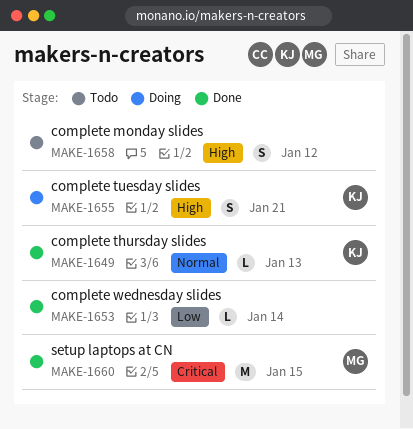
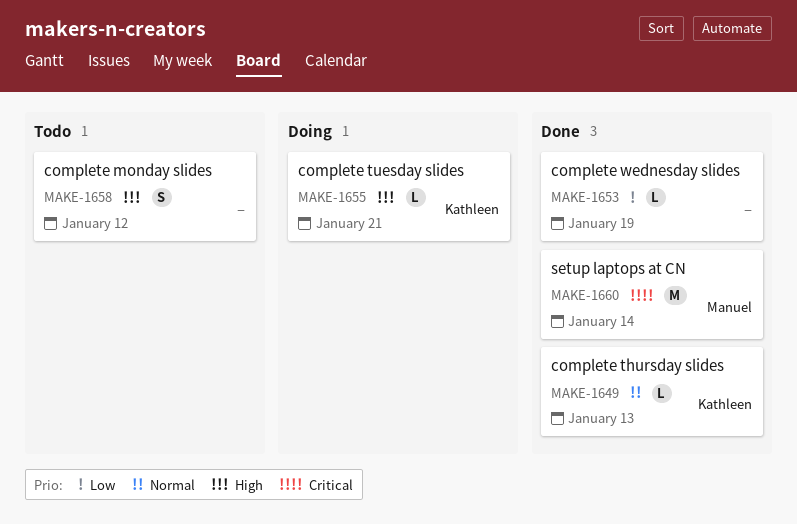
MAKE-1653, due: Jan 14 -> Jan 19
MAKE-1655, estimate: S -> L
MAKE-1660, due: Jan 15 -> Jan 14

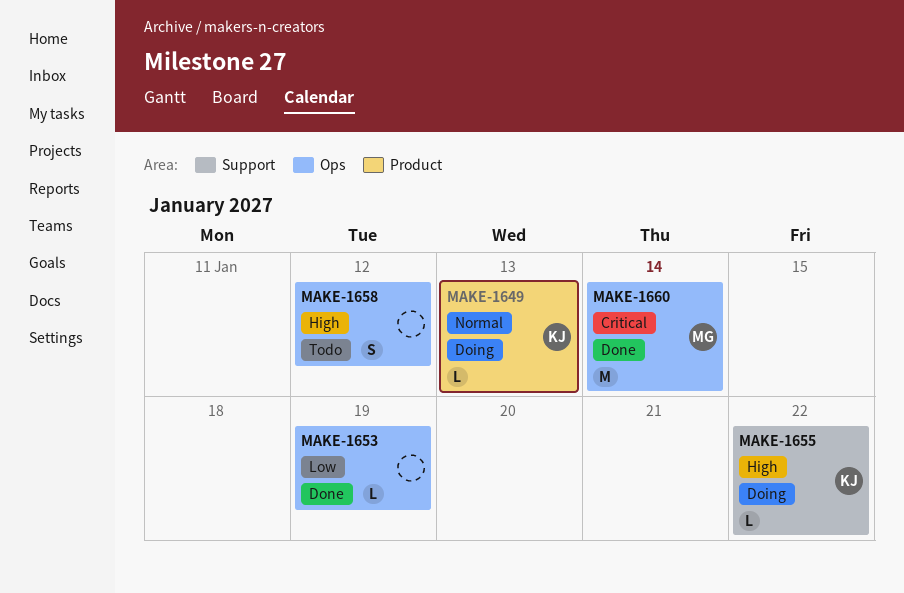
MAKE-1649, status: Done -> Doing
MAKE-1655, due: Jan 21 -> Jan 22

